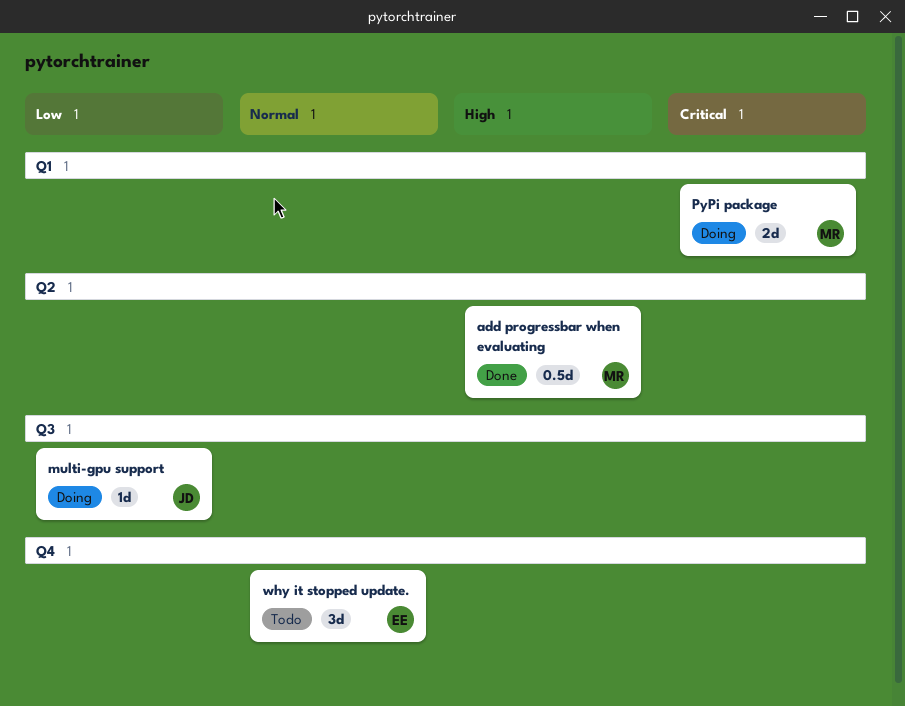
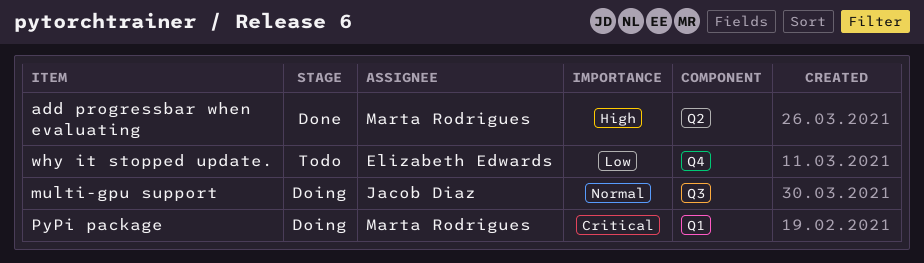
multi-gpu support, priority: Low -> Normal
why it stopped update., priority: Normal -> Low

